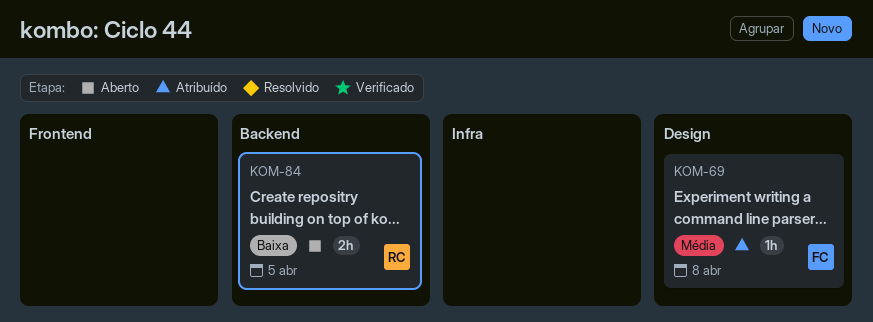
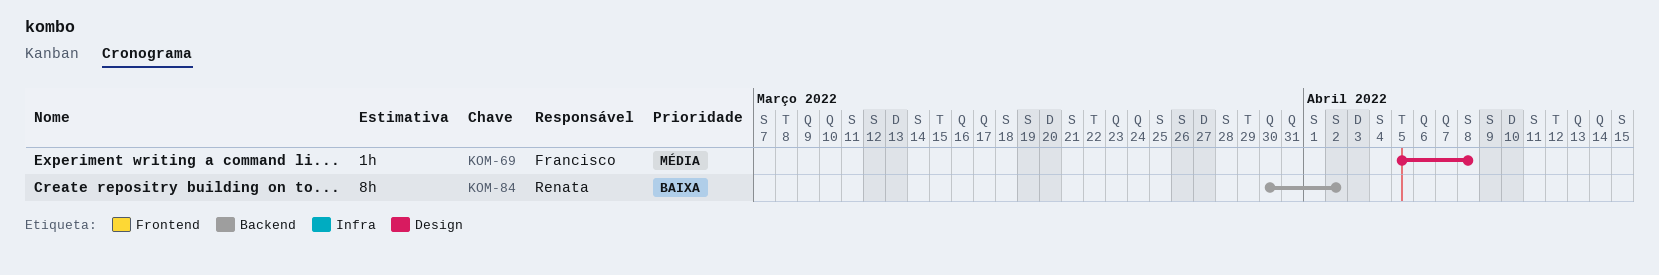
KOM-84, estimate: 2h -> 8h
KOM-84, due: Apr 5 -> Apr 2

